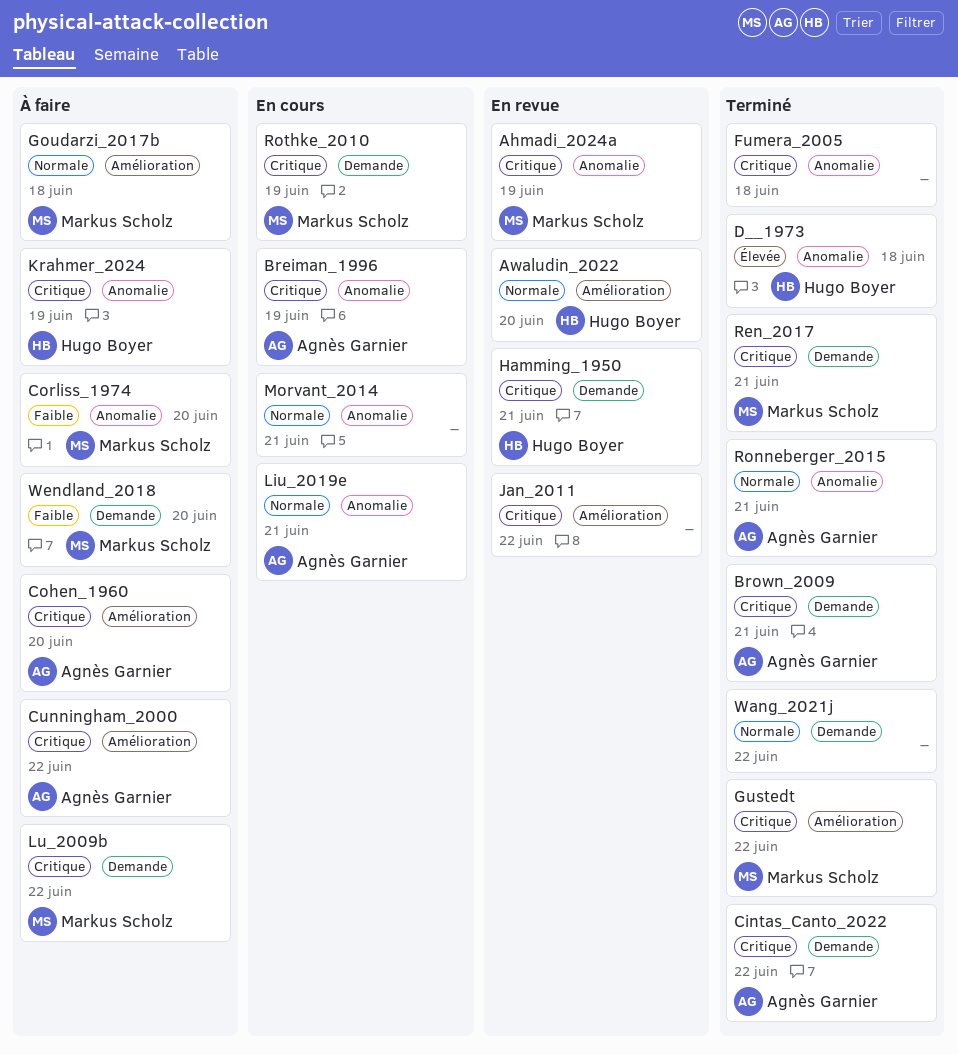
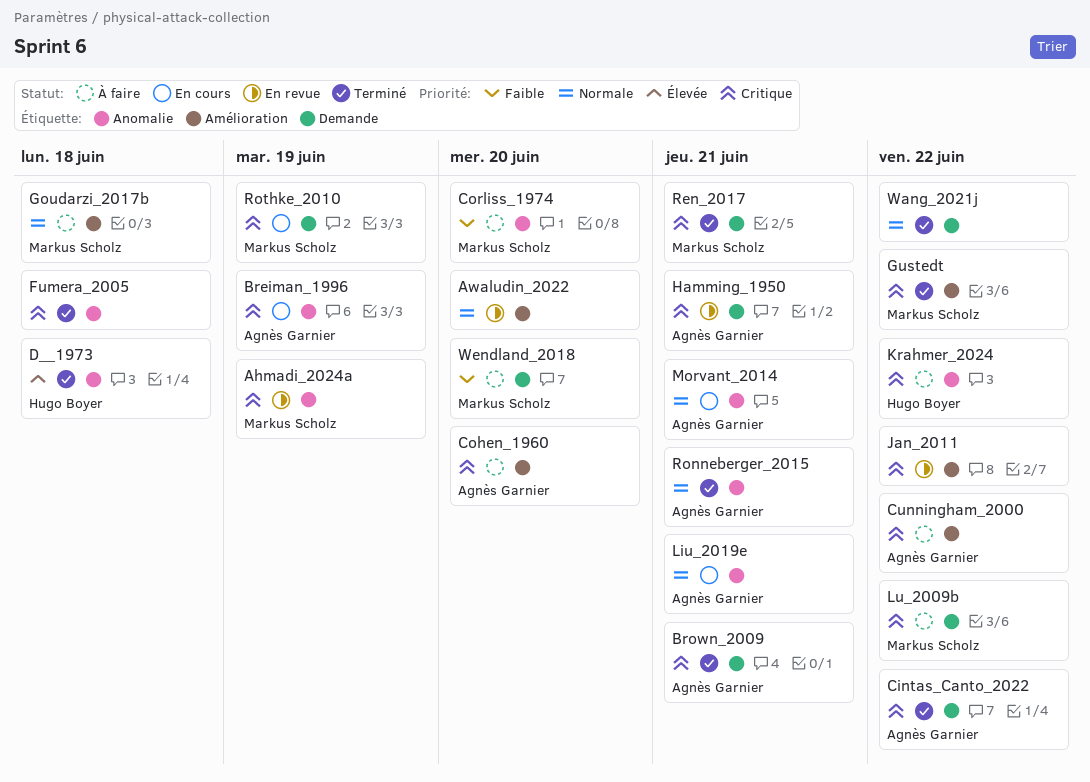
Awaludin_2022, owner: Hugo Boyer -> none
Hamming_1950, owner: Hugo Boyer -> Agnès Garnier
Krahmer_2024, due: Jun 19 -> Jun 22
Morvant_2014, owner: none -> Agnès Garnier

